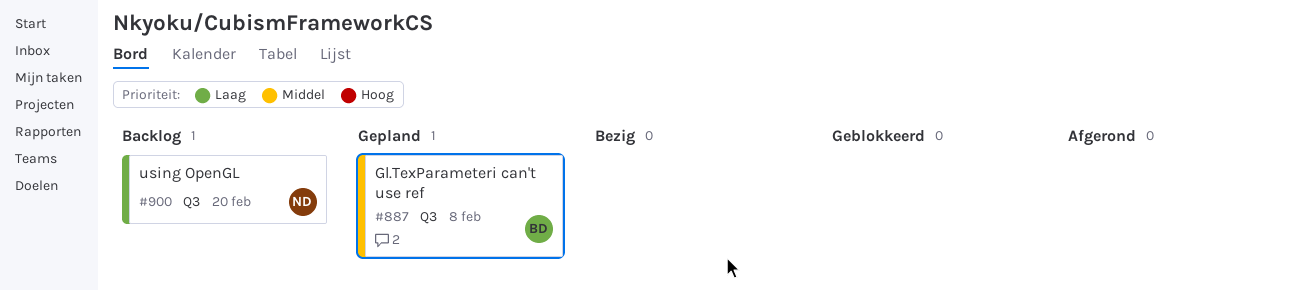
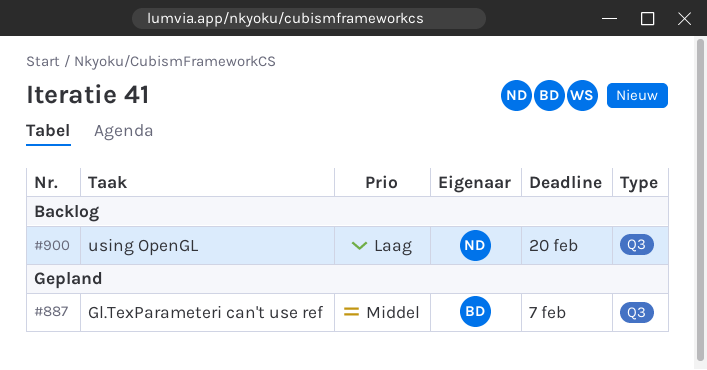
#887, due: Feb 8 -> Feb 7

